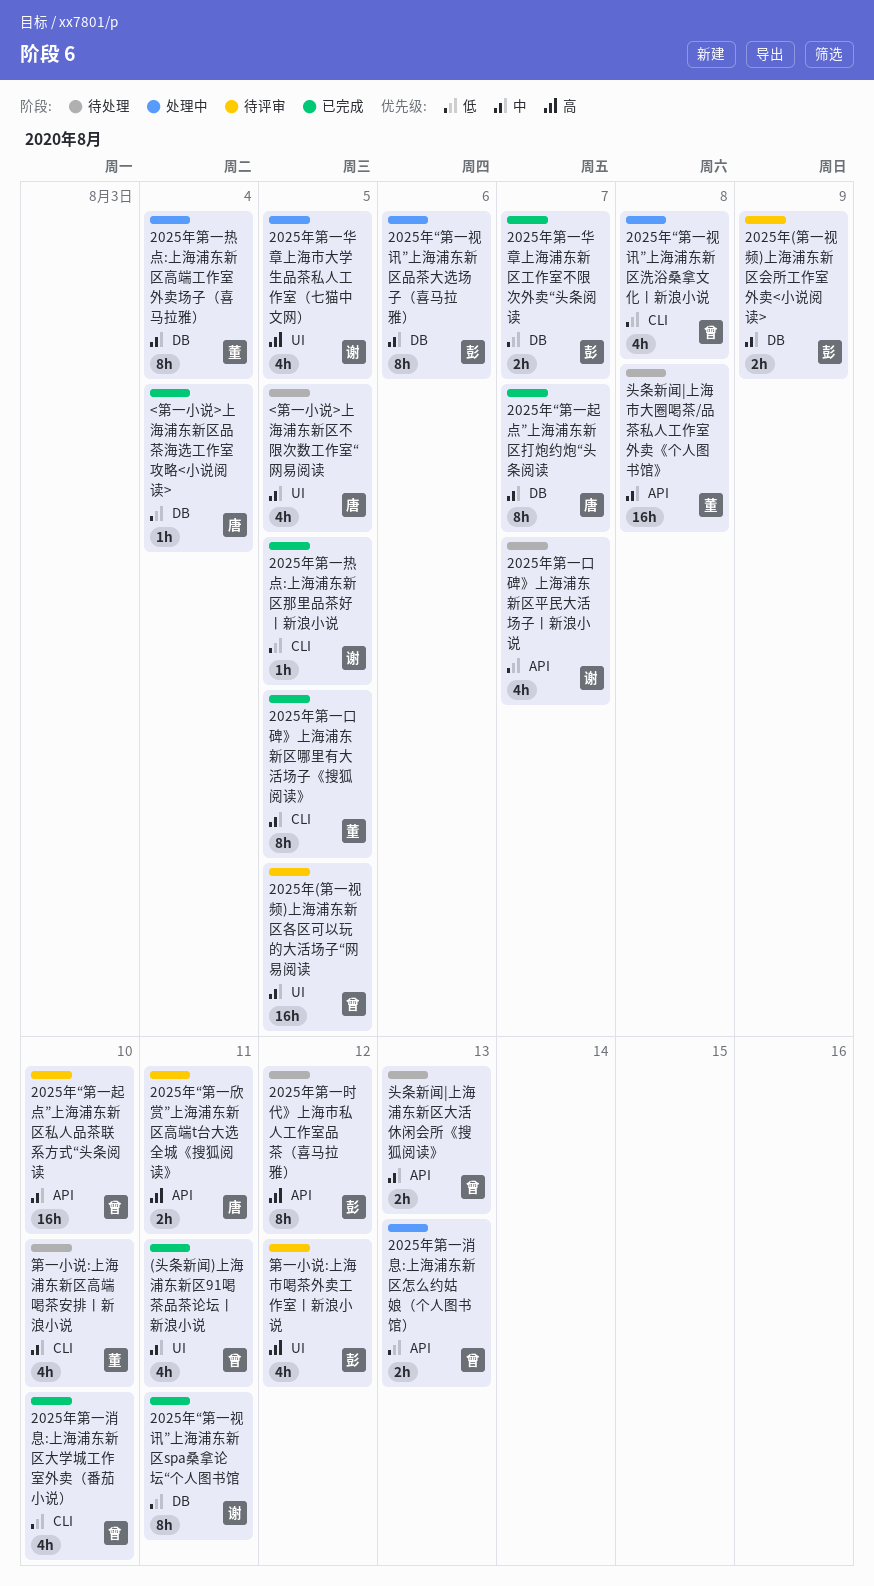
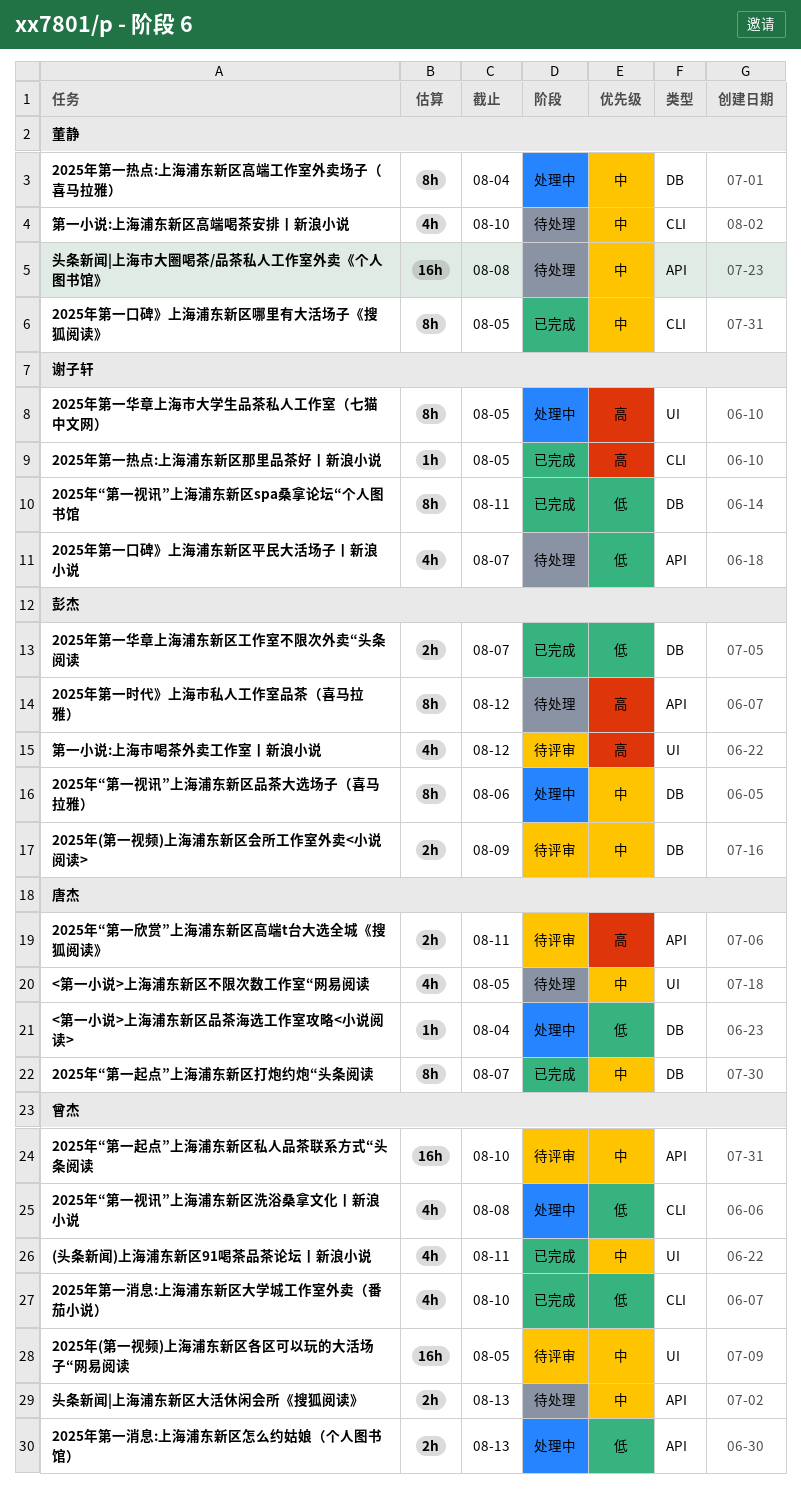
2025年第一华章上海市大学生品茶私人工作室（七猫中文网）, estimate: 4h -> 8h
2025年第一热点:上海浦东新区那里品茶好丨新浪小说, priority: 低 -> 高
<第一小说>上海浦东新区品茶海选工作室攻略<小说阅读>, status: 已完成 -> 处理中

